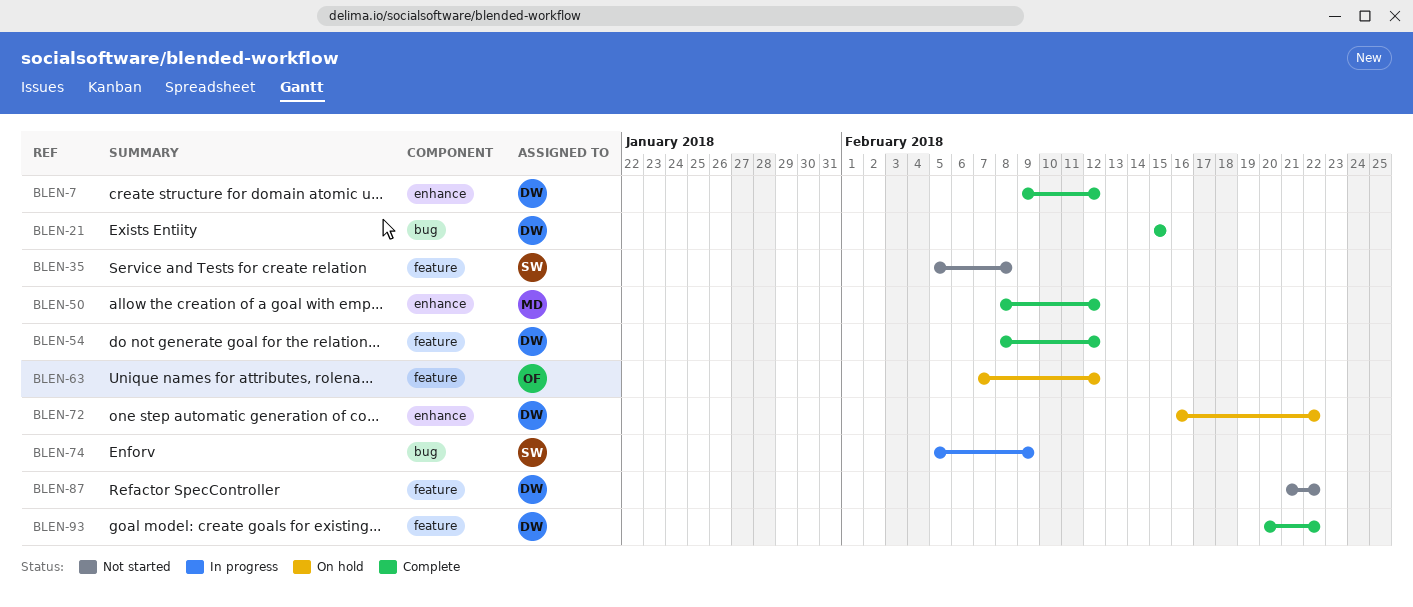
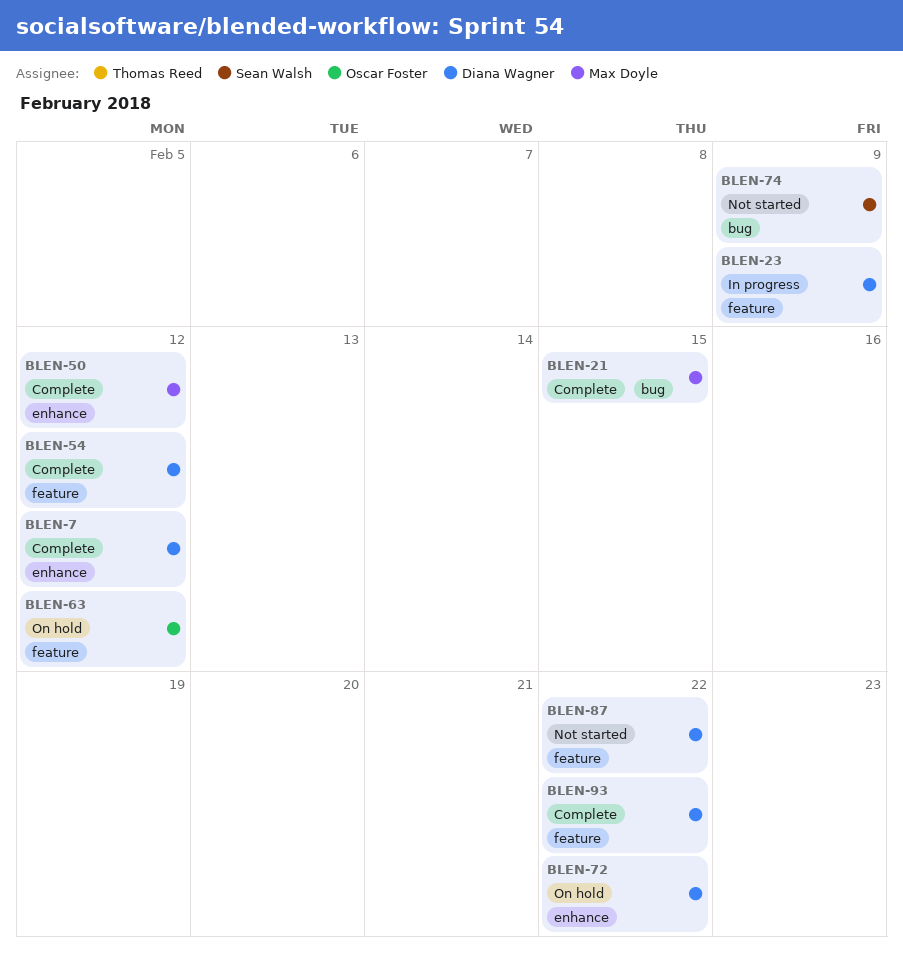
BLEN-21, owner: Diana Wagner -> Max Doyle
BLEN-23: none -> present
BLEN-35: present -> none
BLEN-74, status: In progress -> Not started

